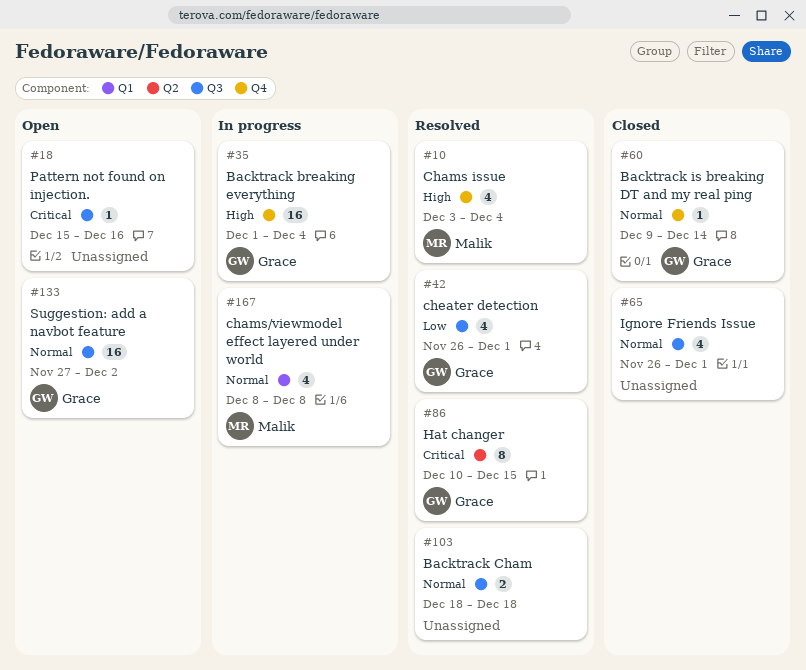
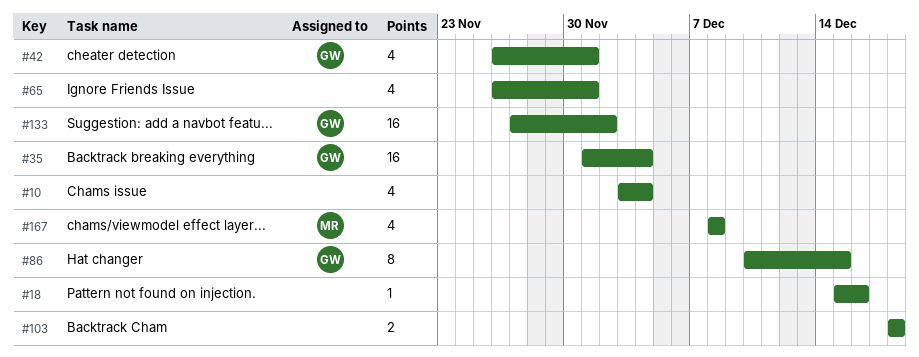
#10, owner: Malik -> none
#60: present -> none

